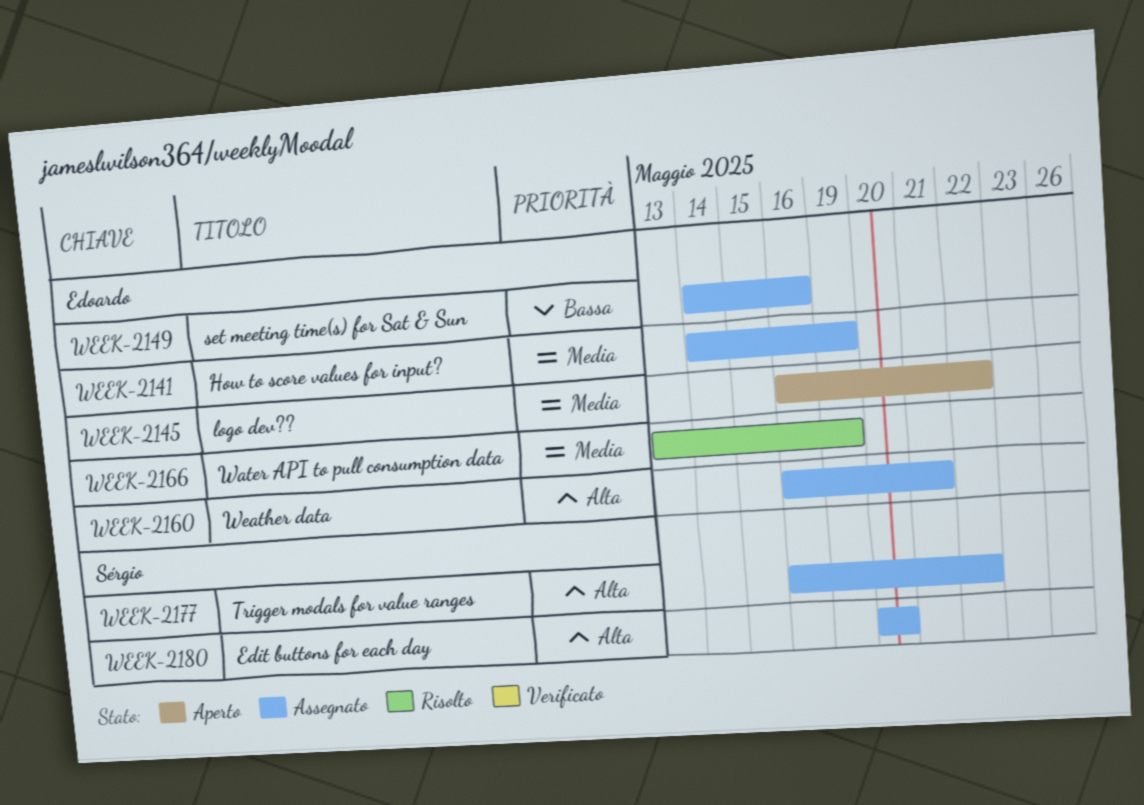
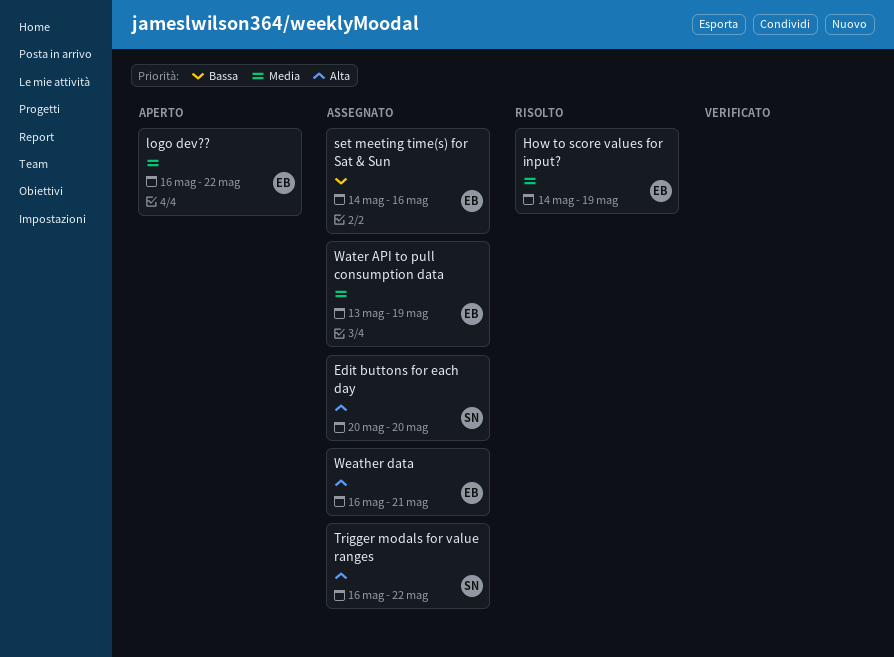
How to score values for input?, status: Assegnato -> Risolto
Water API to pull consumption data, status: Risolto -> Assegnato

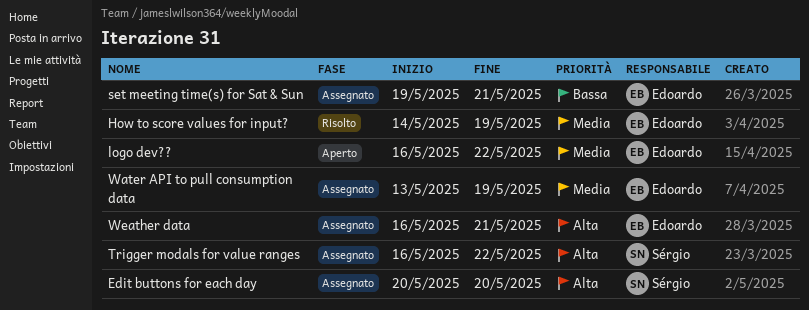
set meeting time(s) for Sat & Sun, start: May 14 -> May 19
set meeting time(s) for Sat & Sun, due: May 16 -> May 21

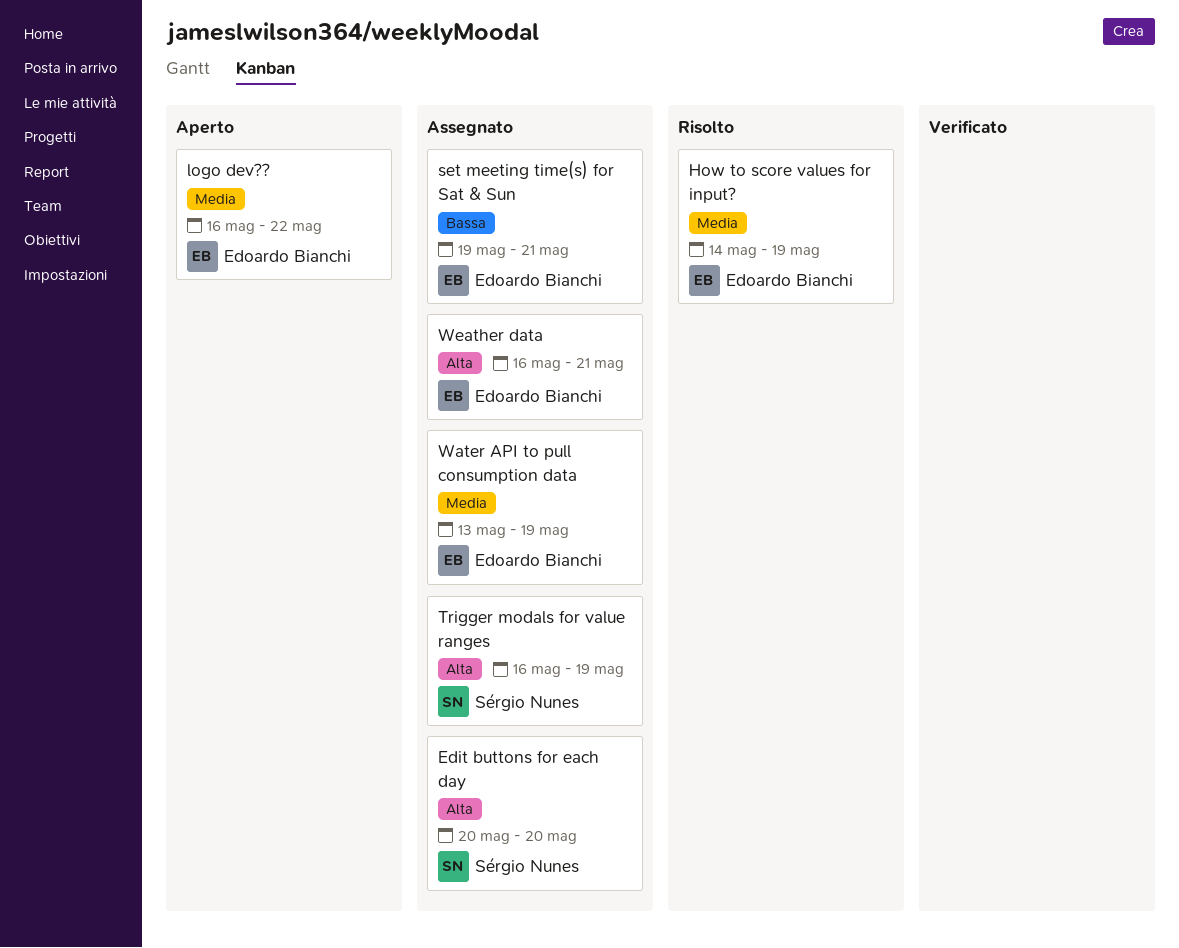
Trigger modals for value ranges, due: May 22 -> May 19

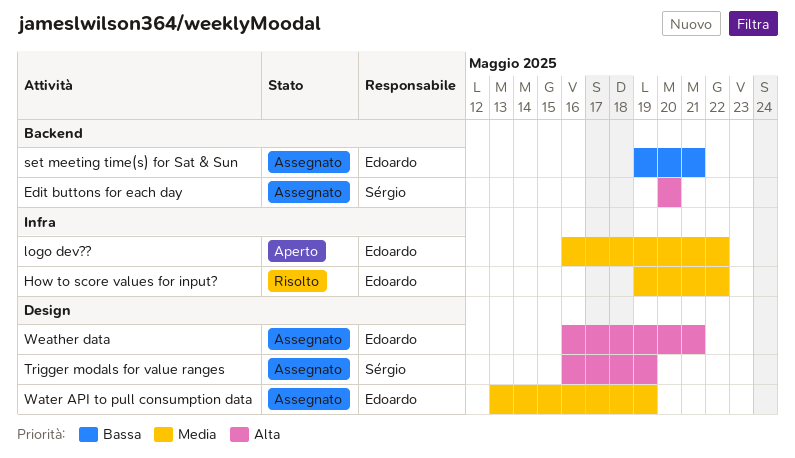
How to score values for input?, start: May 14 -> May 19
How to score values for input?, due: May 19 -> May 22

